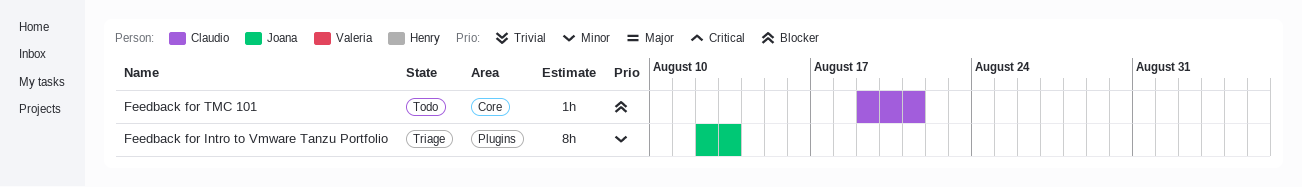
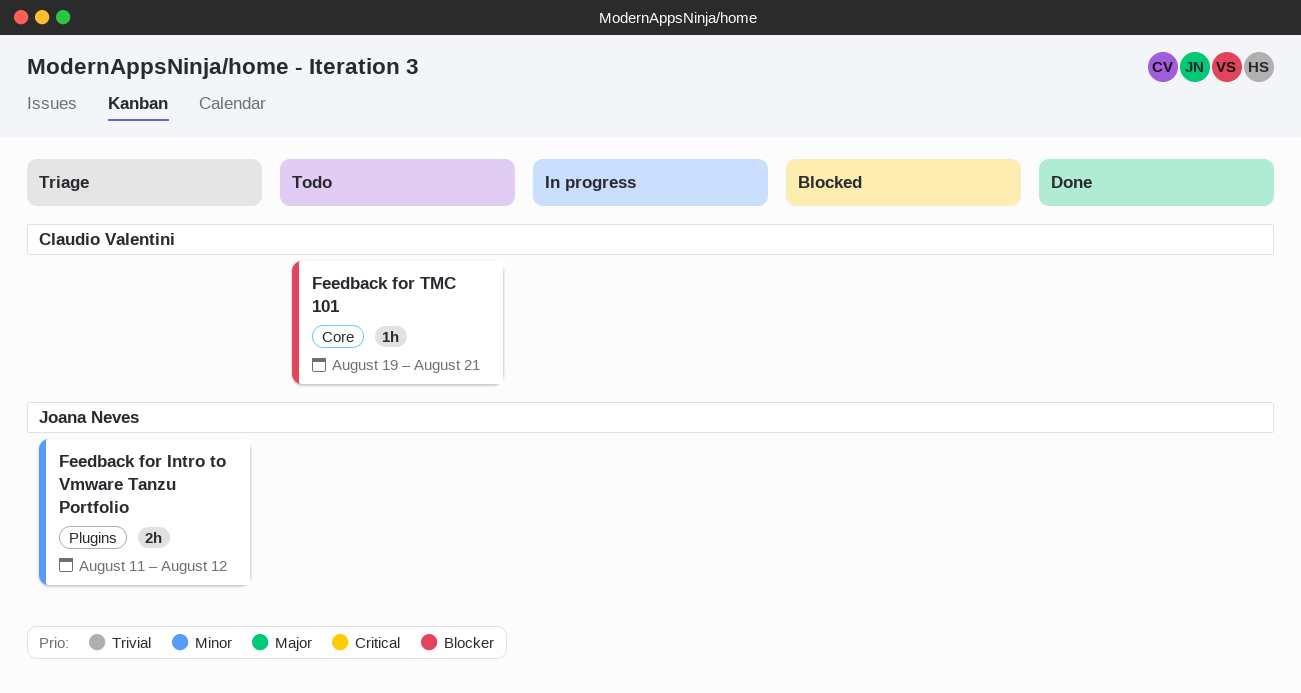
Feedback for Intro to Vmware Tanzu Portfolio, estimate: 8h -> 2h
Feedback for Intro to Vmware Tanzu Portfolio, start: Aug 12 -> Aug 11
Feedback for Intro to Vmware Tanzu Portfolio, due: Aug 13 -> Aug 12

